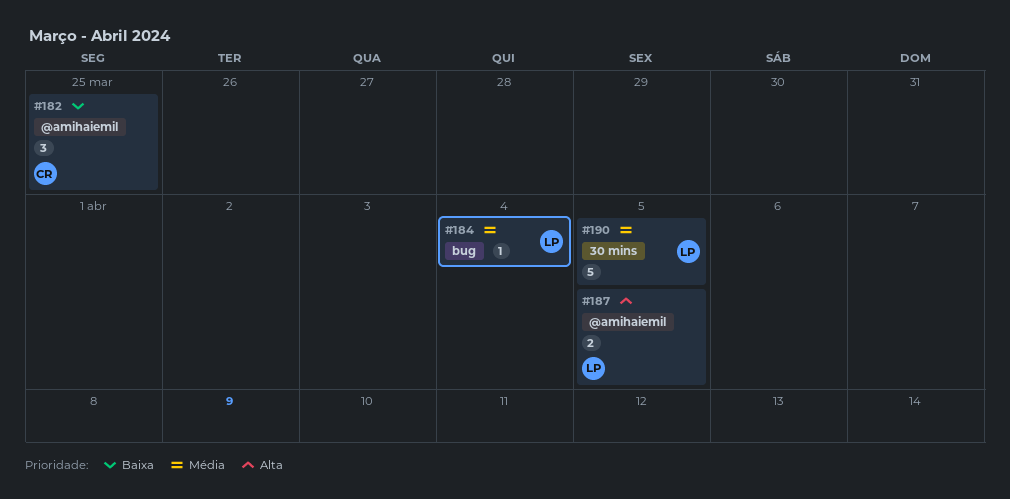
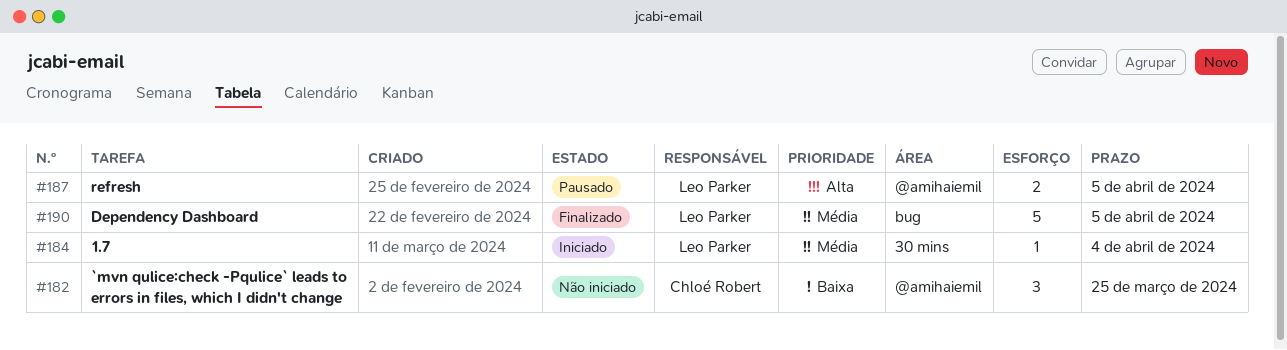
#184, label: bug -> 30 mins
#190, label: 30 mins -> bug

